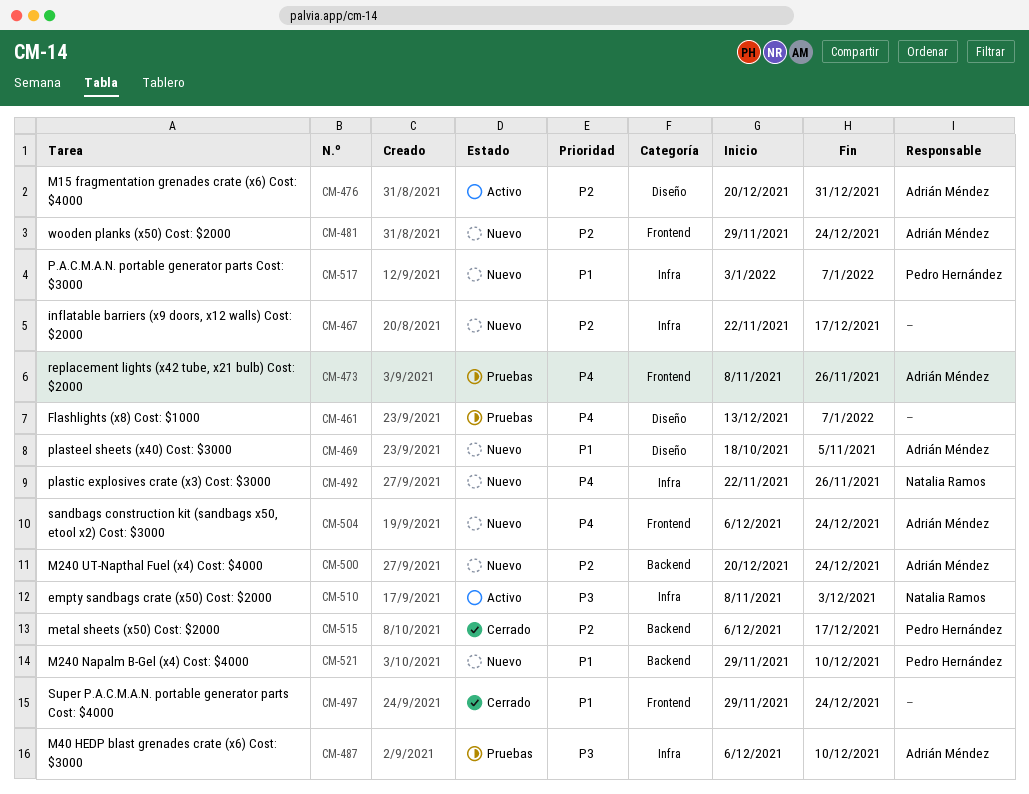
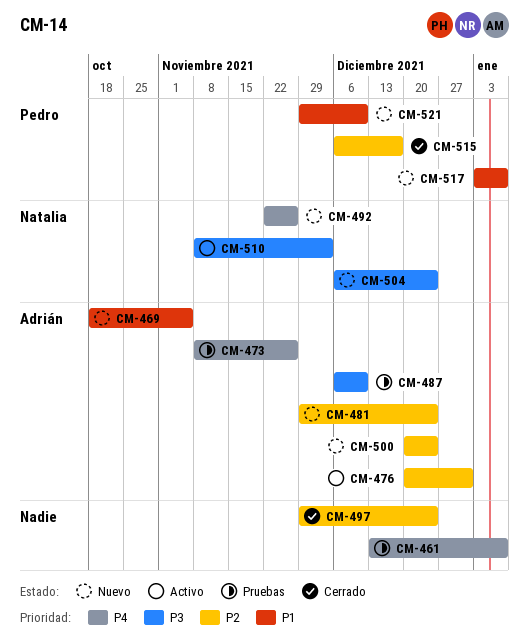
CM-467: present -> none
CM-497, priority: P1 -> P2
CM-504, owner: Adrián Méndez -> Natalia Ramos
CM-504, priority: P4 -> P3

